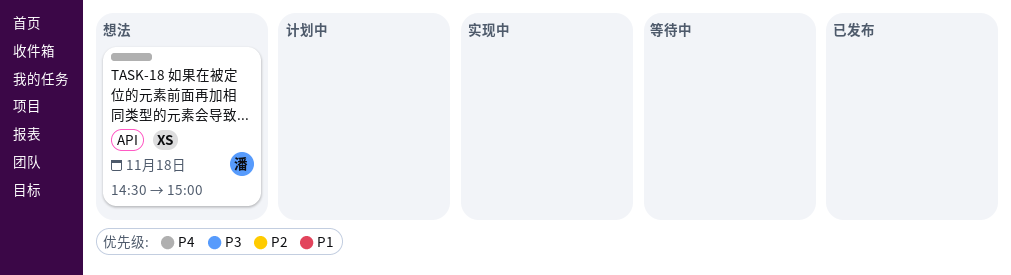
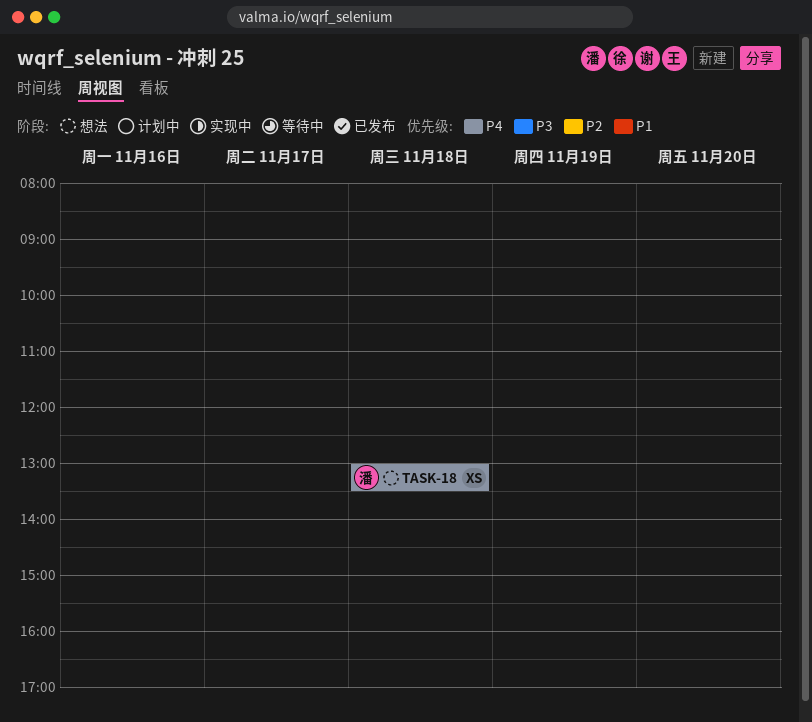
TASK-18, begins: 14:30 -> 13:00
TASK-18, ends: 15:00 -> 13:30

